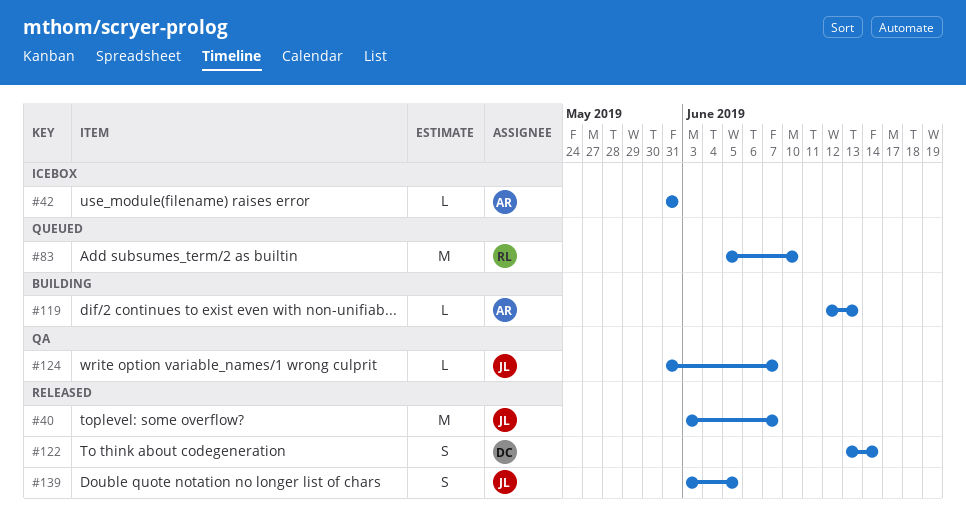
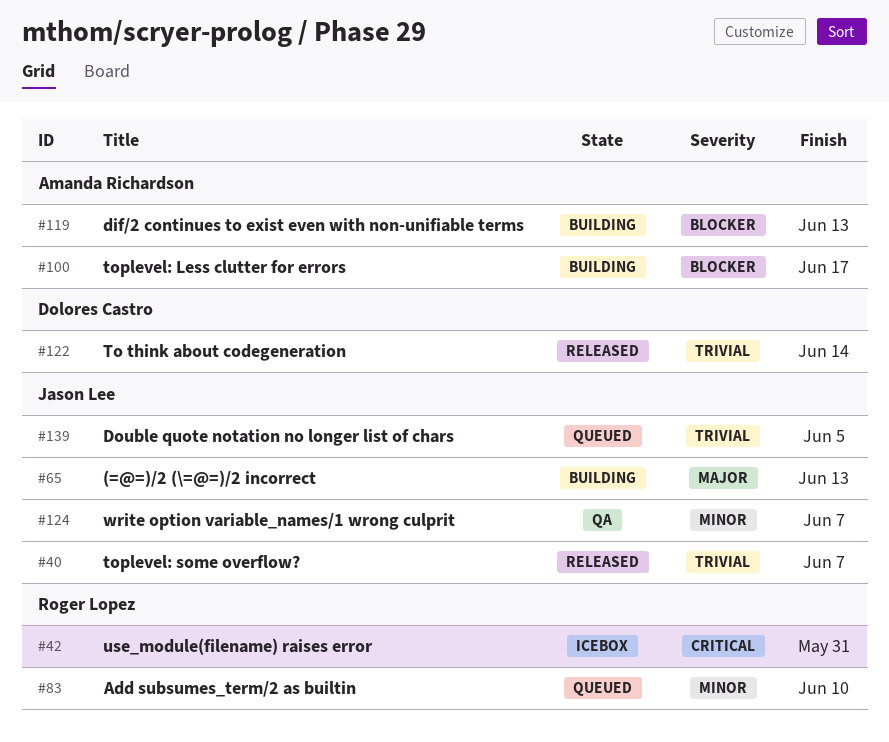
#42, owner: Amanda Richardson -> Roger Lopez
#65: none -> present
#100: none -> present
#139, status: Released -> Queued

